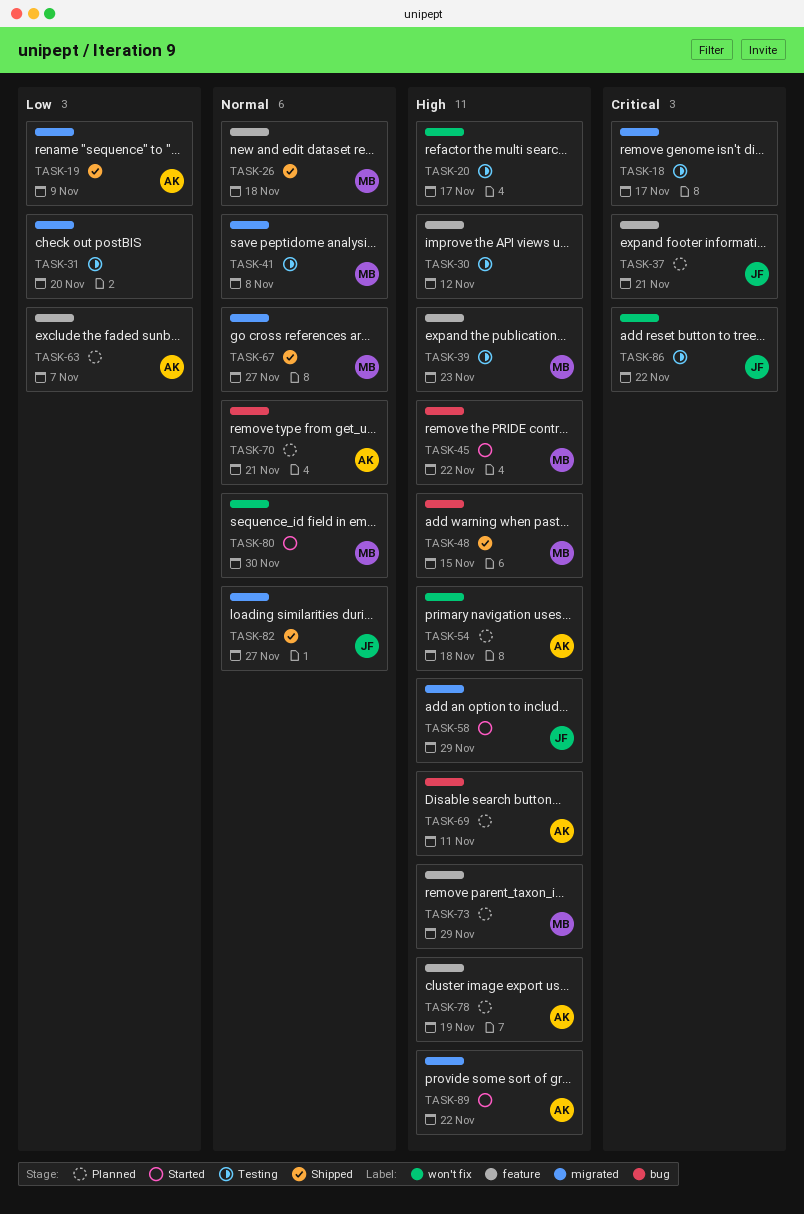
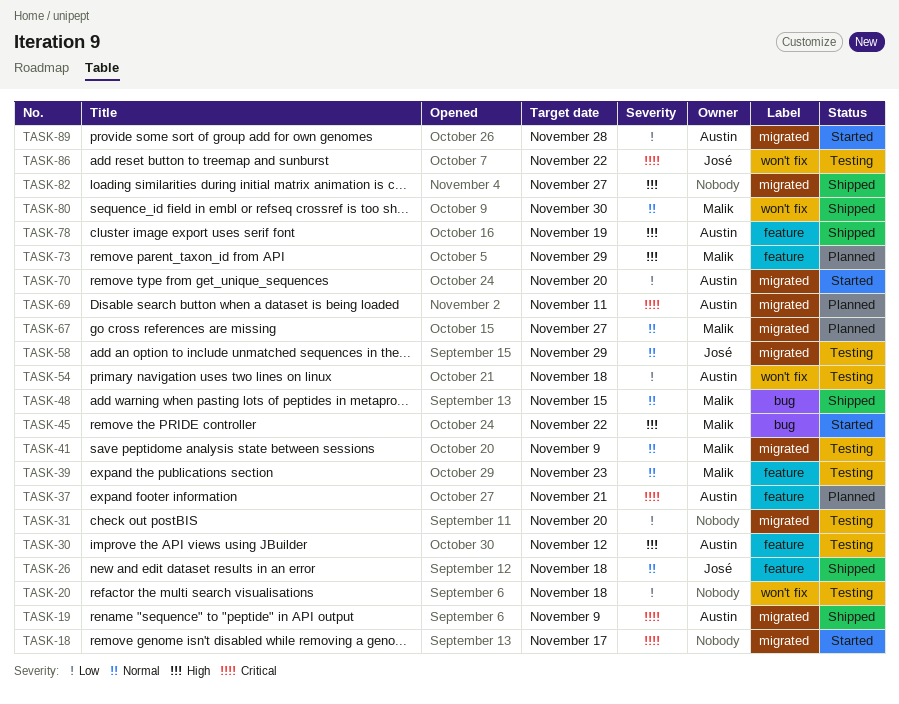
TASK-18, status: Testing -> Started
TASK-19, priority: Low -> Critical
TASK-20, priority: High -> Low
TASK-20, due: Nov 17 -> Nov 18
TASK-26, owner: Malik -> José
TASK-30, owner: none -> Austin
TASK-37, owner: José -> Austin
TASK-39, priority: High -> Normal
TASK-41, due: Nov 8 -> Nov 9
TASK-48, priority: High -> Normal
TASK-54, status: Planned -> Testing
TASK-54, priority: High -> Low
TASK-58, status: Started -> Testing
TASK-58, priority: High -> Normal
TASK-63: present -> none
TASK-67, status: Shipped -> Planned
TASK-69, priority: High -> Critical
TASK-69, label: bug -> migrated
TASK-70, status: Planned -> Started
TASK-70, priority: Normal -> Low
TASK-70, label: bug -> migrated
TASK-70, due: Nov 21 -> Nov 20
TASK-78, status: Planned -> Shipped
TASK-80, status: Started -> Shipped
TASK-82, owner: José -> none
TASK-82, priority: Normal -> High
TASK-89, priority: High -> Low
TASK-89, due: Nov 22 -> Nov 28

